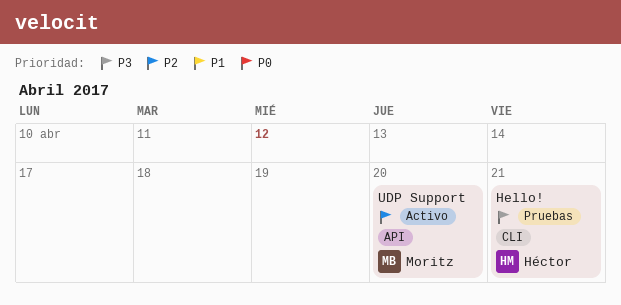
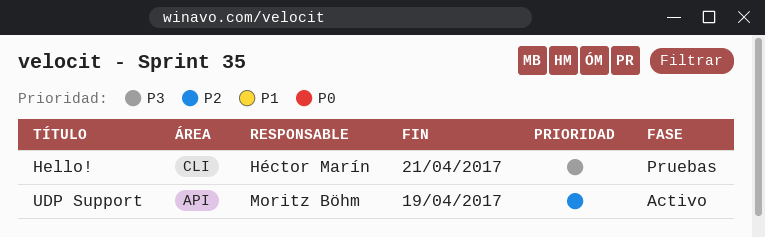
UDP Support, due: Apr 20 -> Apr 19

